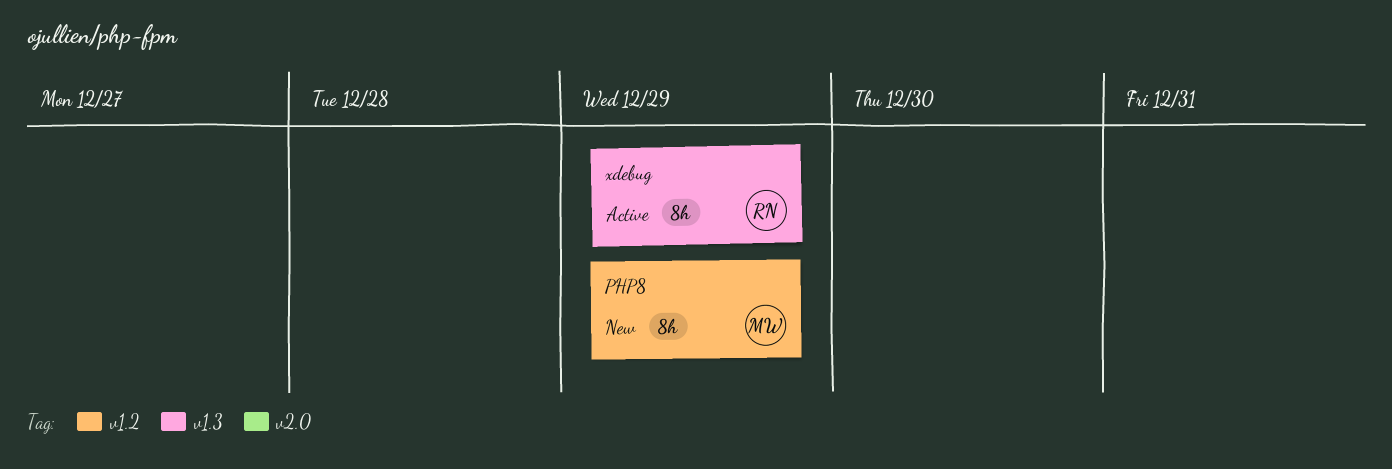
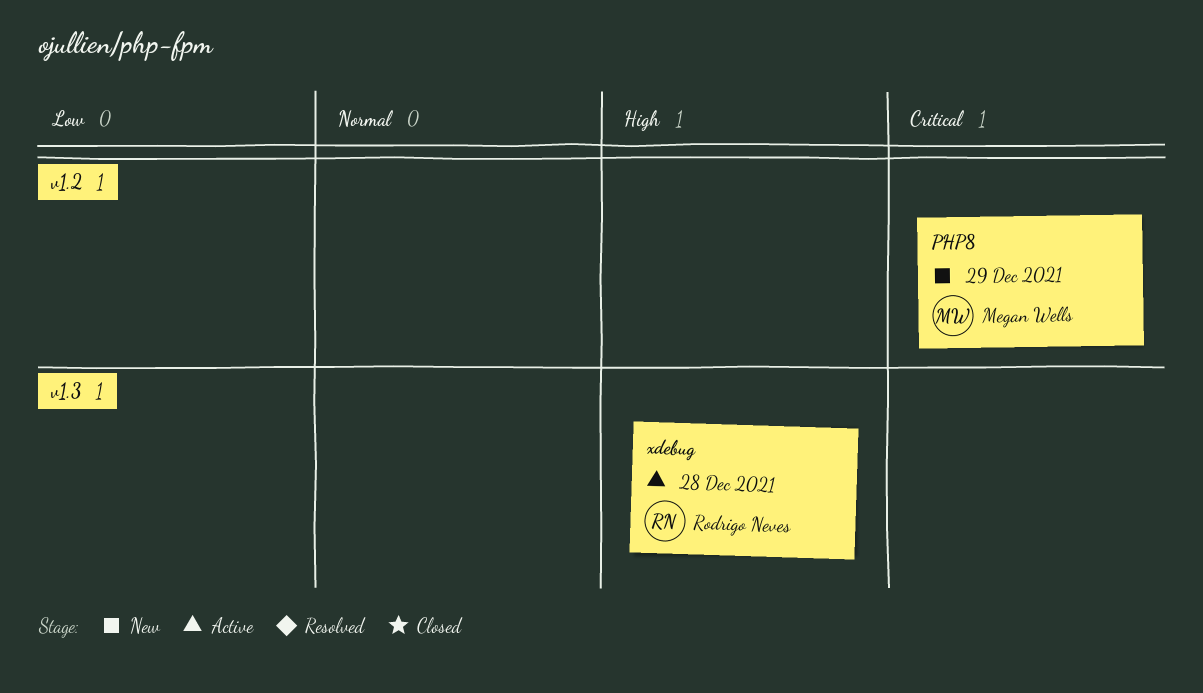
xdebug, due: Dec 29 -> Dec 28

